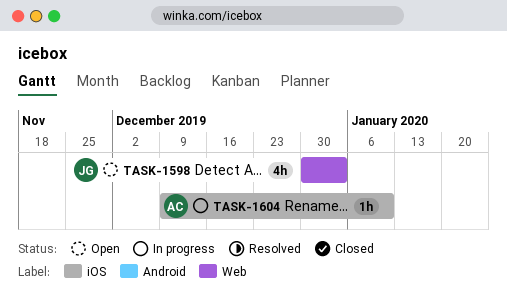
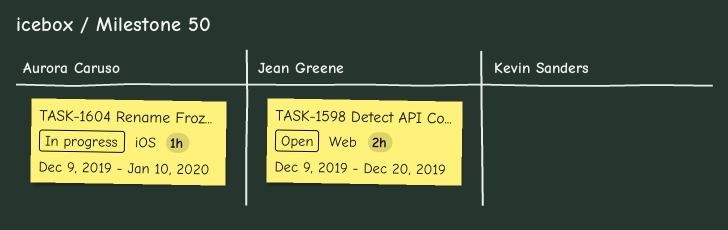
TASK-1598, estimate: 4h -> 2h
TASK-1598, start: Dec 30 -> Dec 9
TASK-1598, due: Jan 3 -> Dec 20

